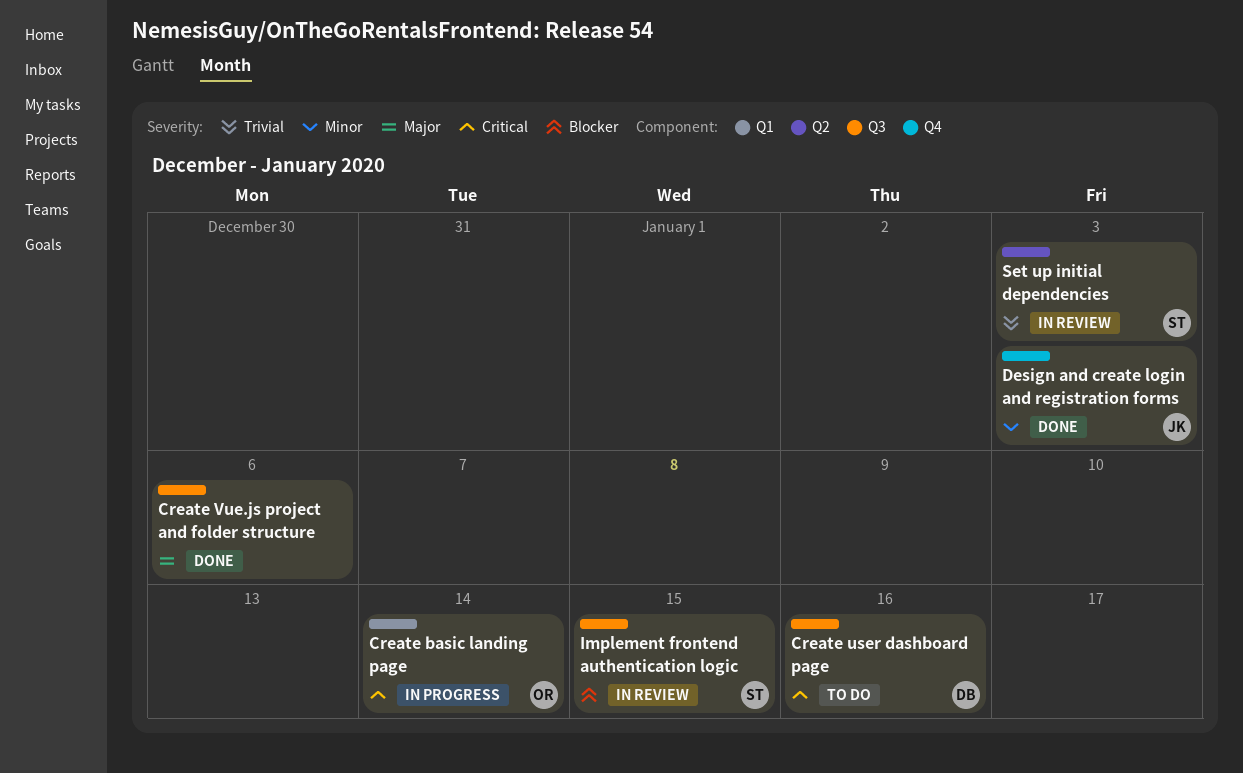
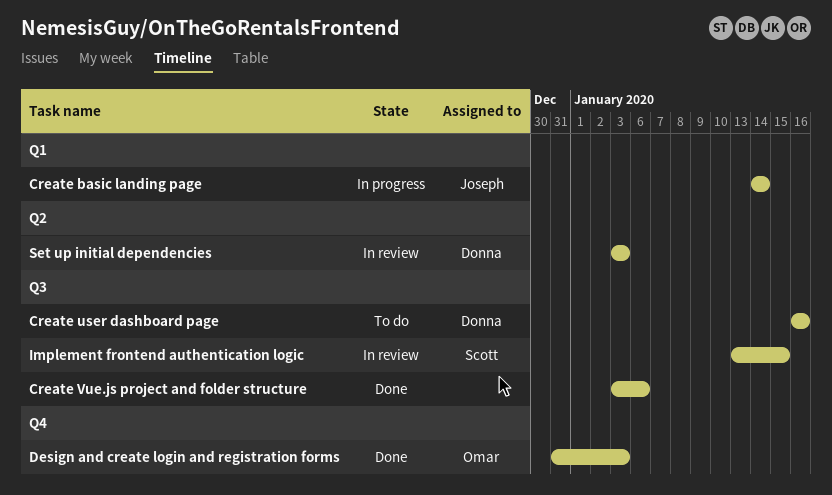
Create basic landing page, owner: Omar -> Joseph
Design and create login and registration forms, owner: Joseph -> Omar
Set up initial dependencies, owner: Scott -> Donna

